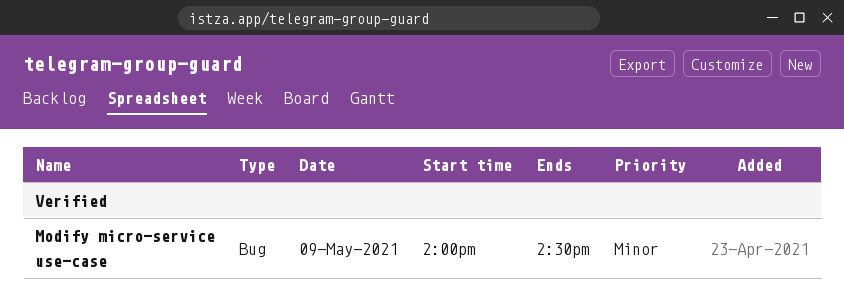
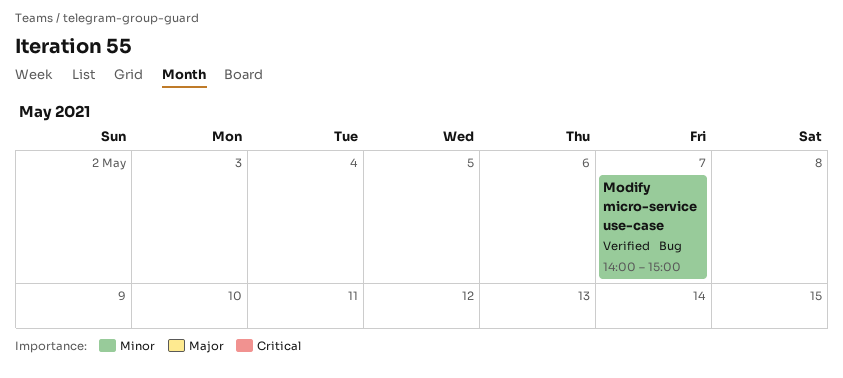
Modify micro-service use-case, day: May 9 -> May 7
Modify micro-service use-case, ends: 14:30 -> 15:00

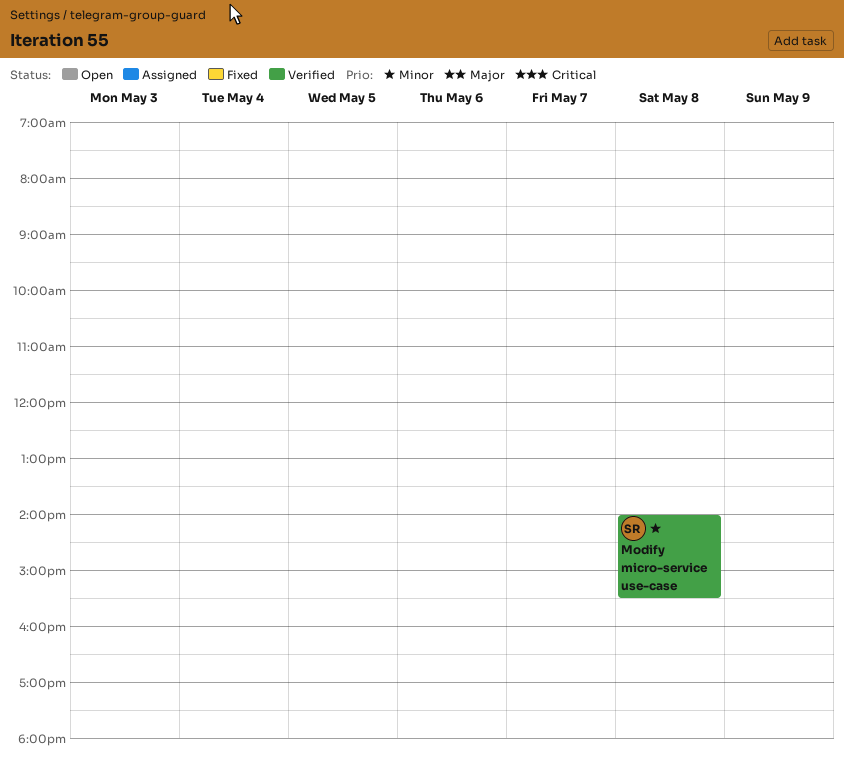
Modify micro-service use-case, day: May 7 -> May 8
Modify micro-service use-case, ends: 15:00 -> 15:30

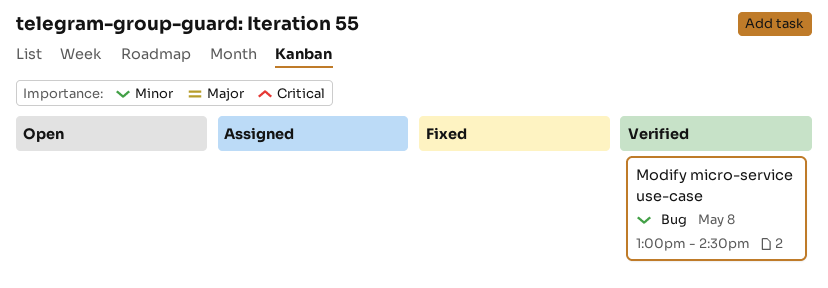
Modify micro-service use-case, begins: 14:00 -> 13:00
Modify micro-service use-case, ends: 15:30 -> 14:30

